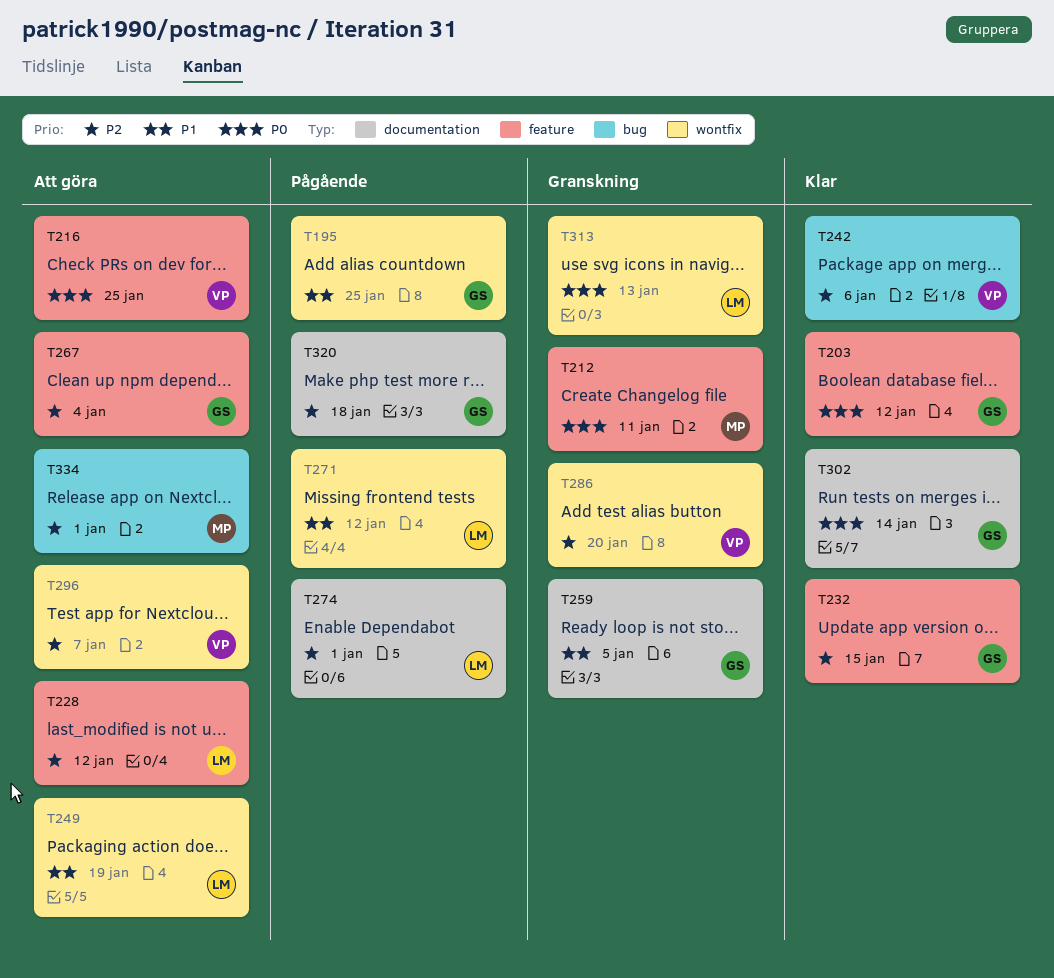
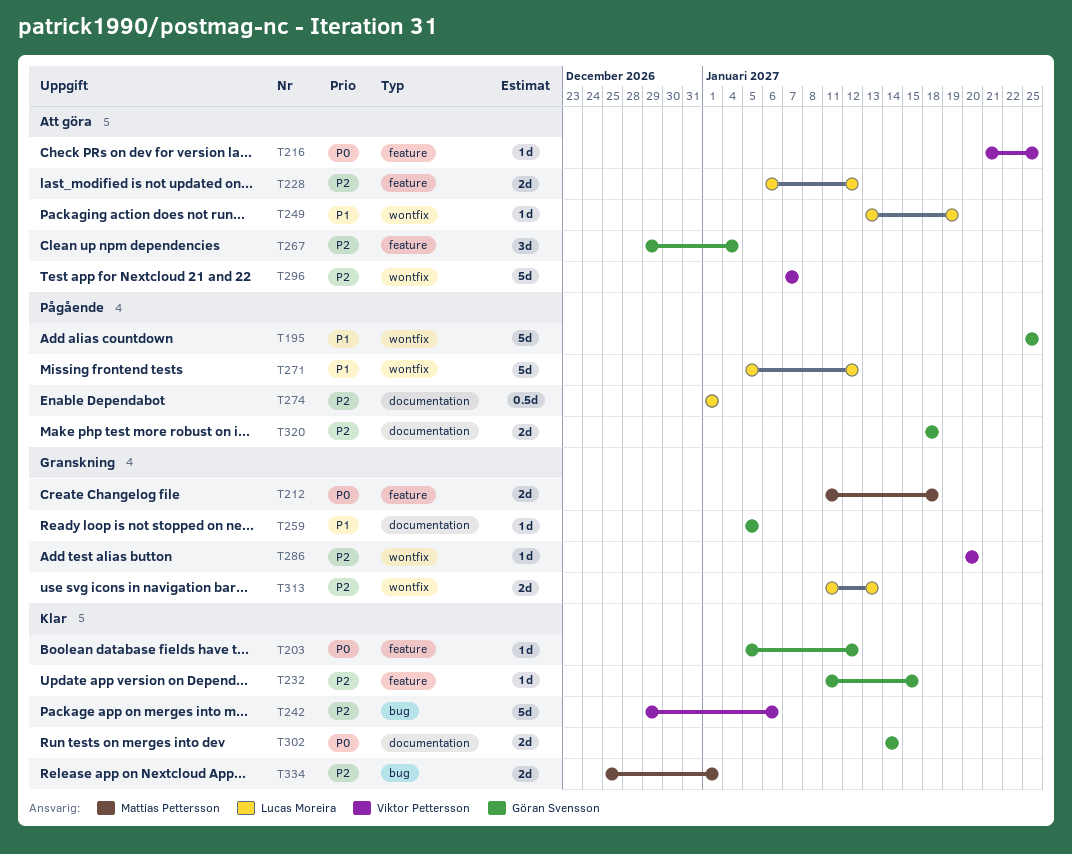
T212, due: Jan 11 -> Jan 18
T313, priority: P0 -> P2
T334, status: Att göra -> Klar

